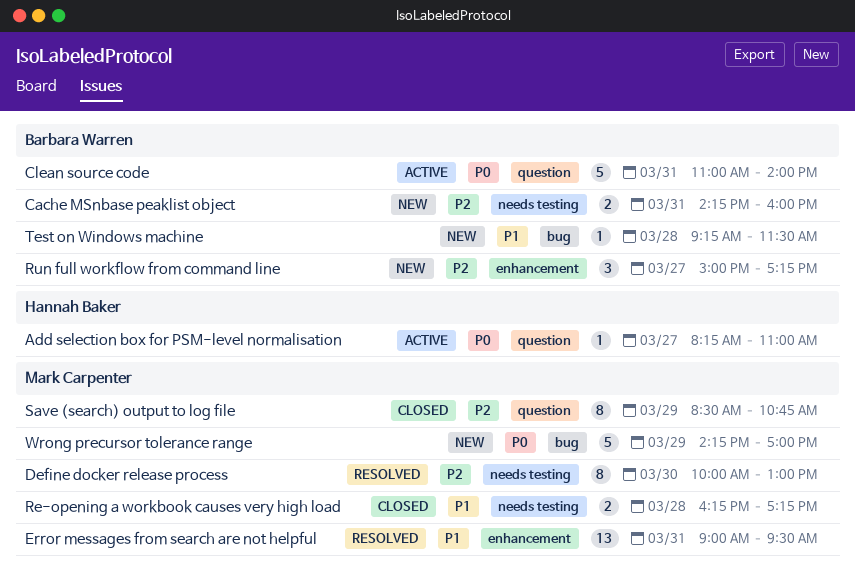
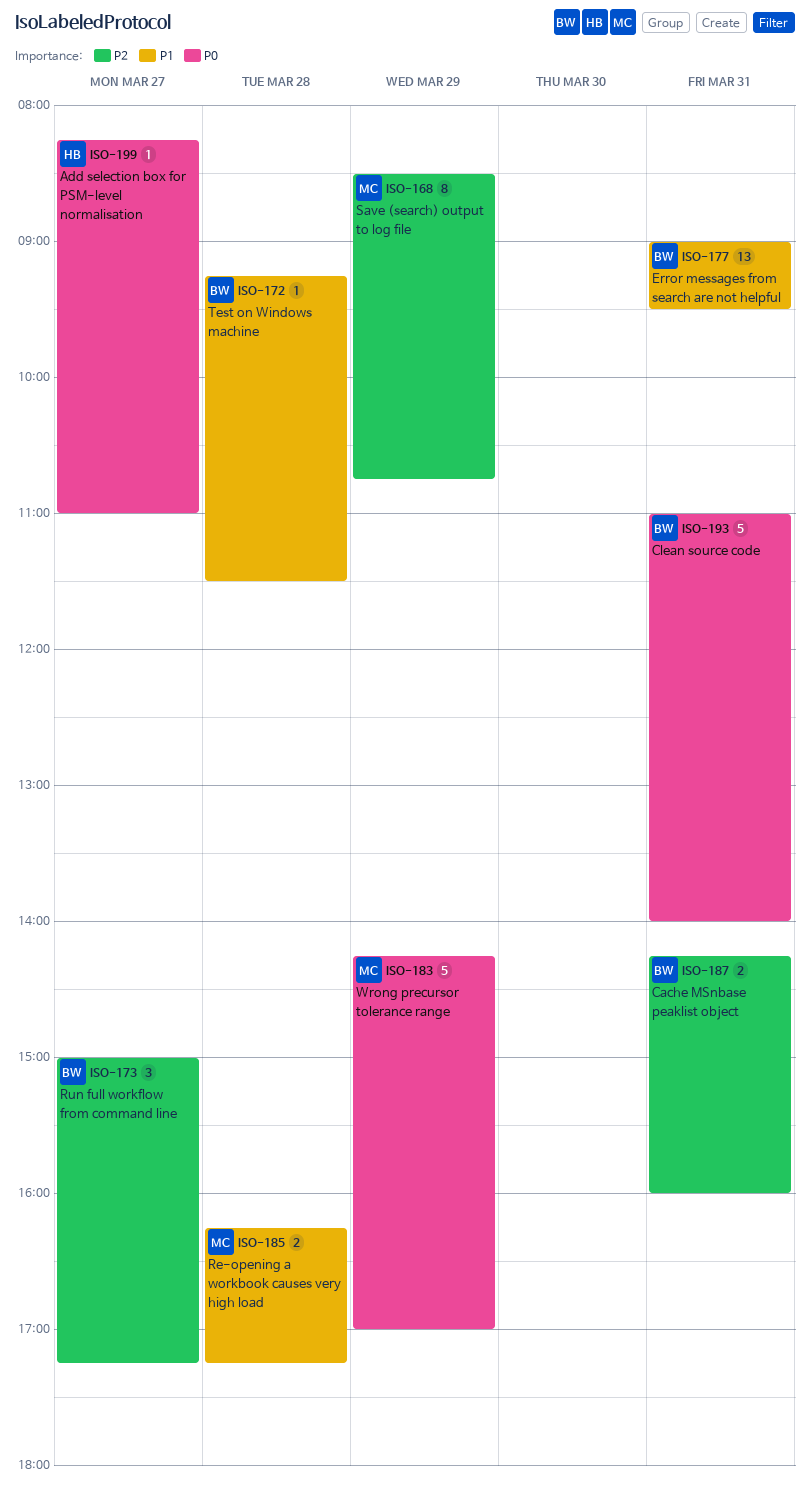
Define docker release process: present -> none
Error messages from search are not helpful, owner: Mark Carpenter -> Barbara Warren

